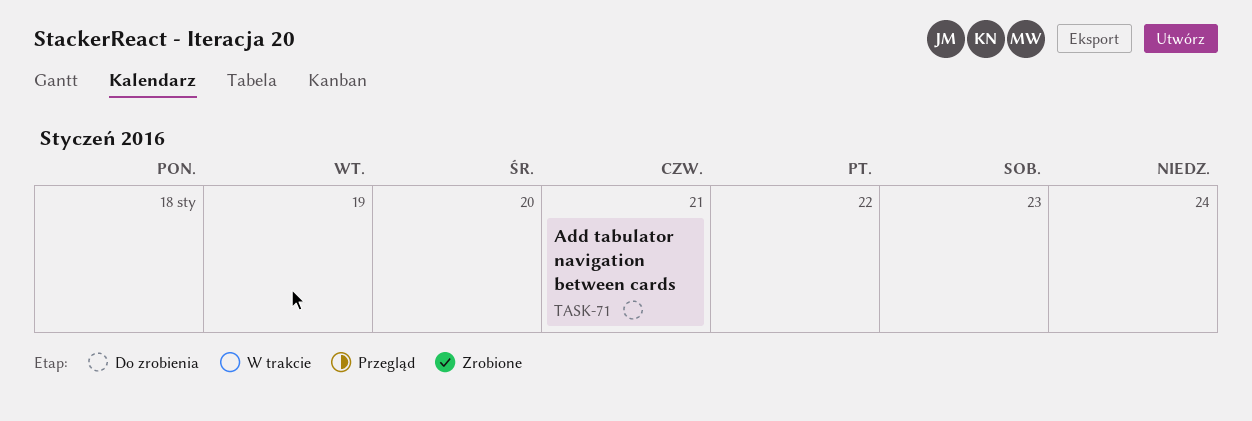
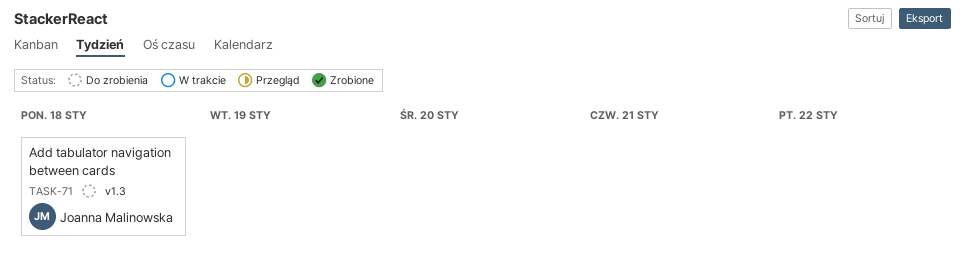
TASK-71, due: Jan 21 -> Jan 18

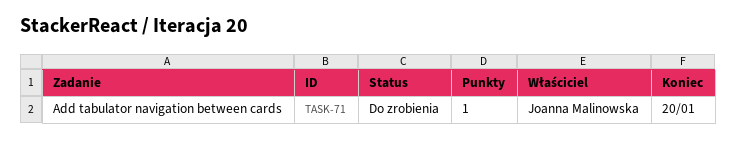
TASK-71, due: Jan 18 -> Jan 20

